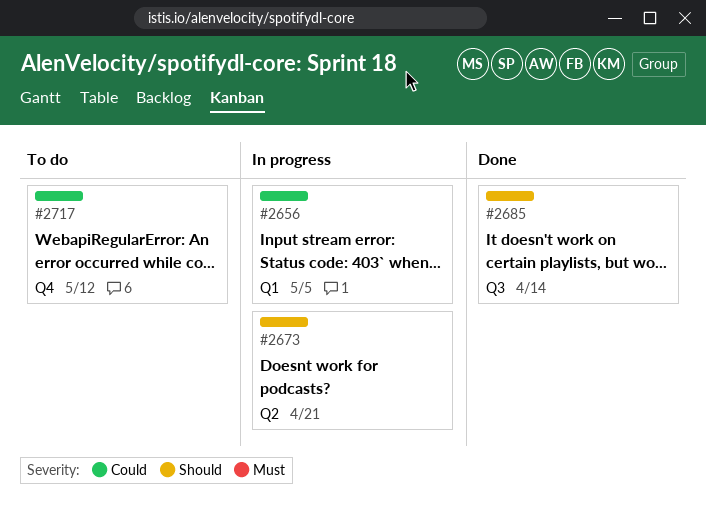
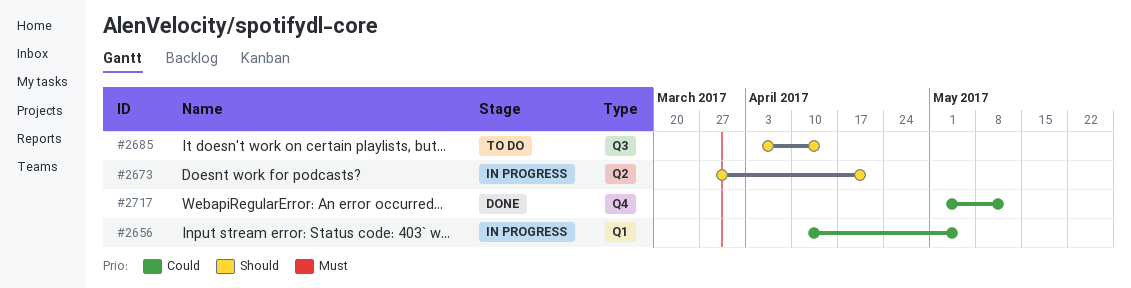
#2685, status: Done -> To do
#2717, status: To do -> Done

